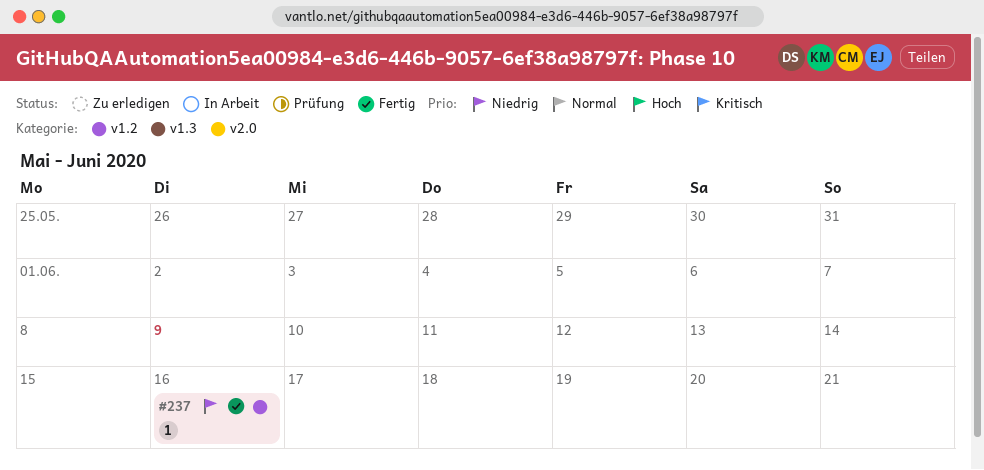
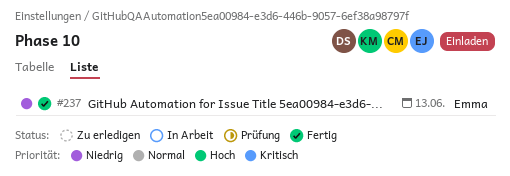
#237, due: Jun 16 -> Jun 13

